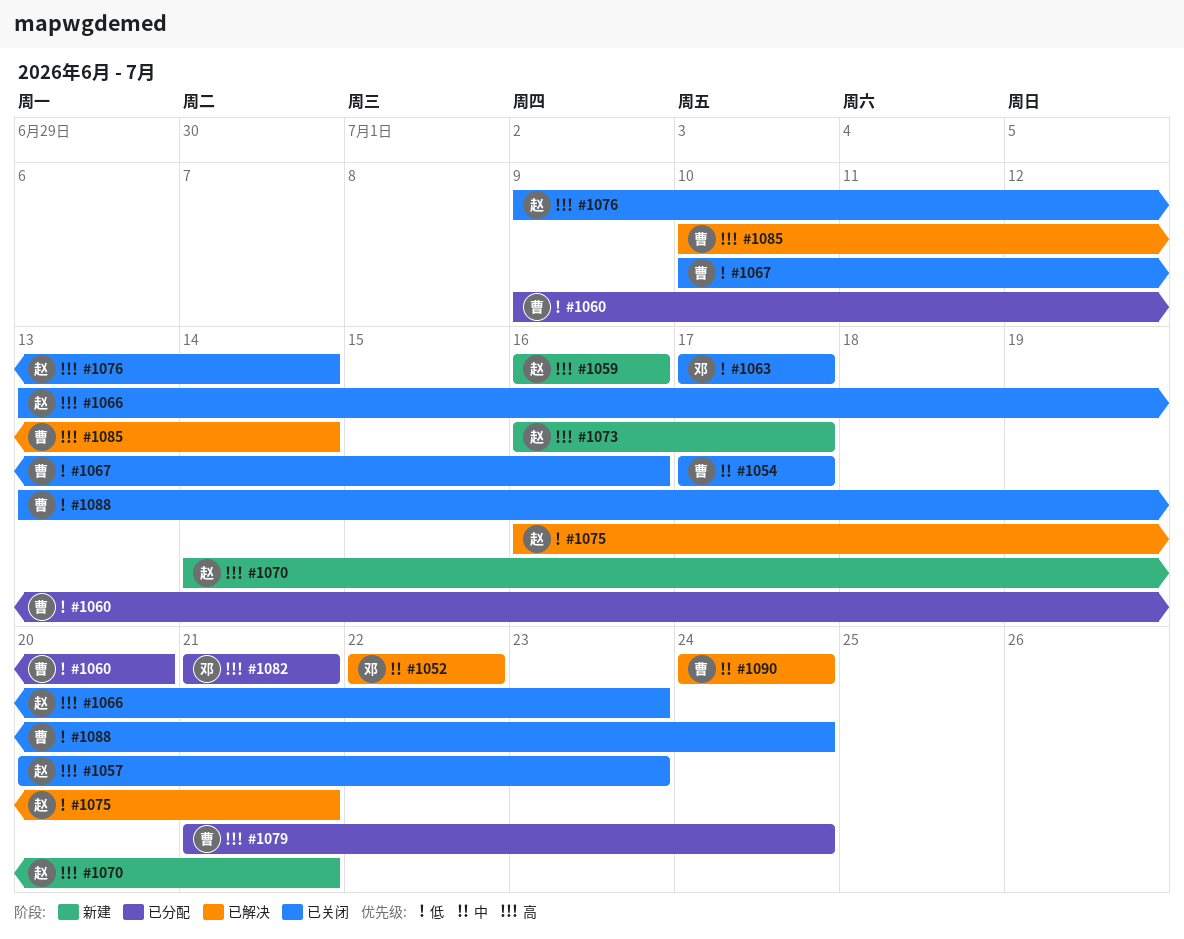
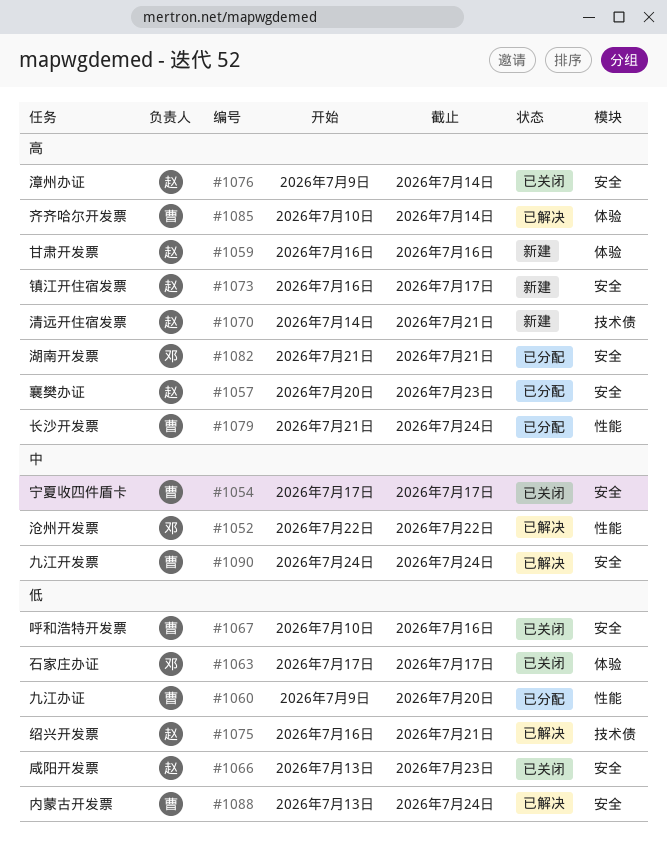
#1057, status: 已关闭 -> 已分配
#1066, priority: 高 -> 低
#1088, status: 已关闭 -> 已解决

